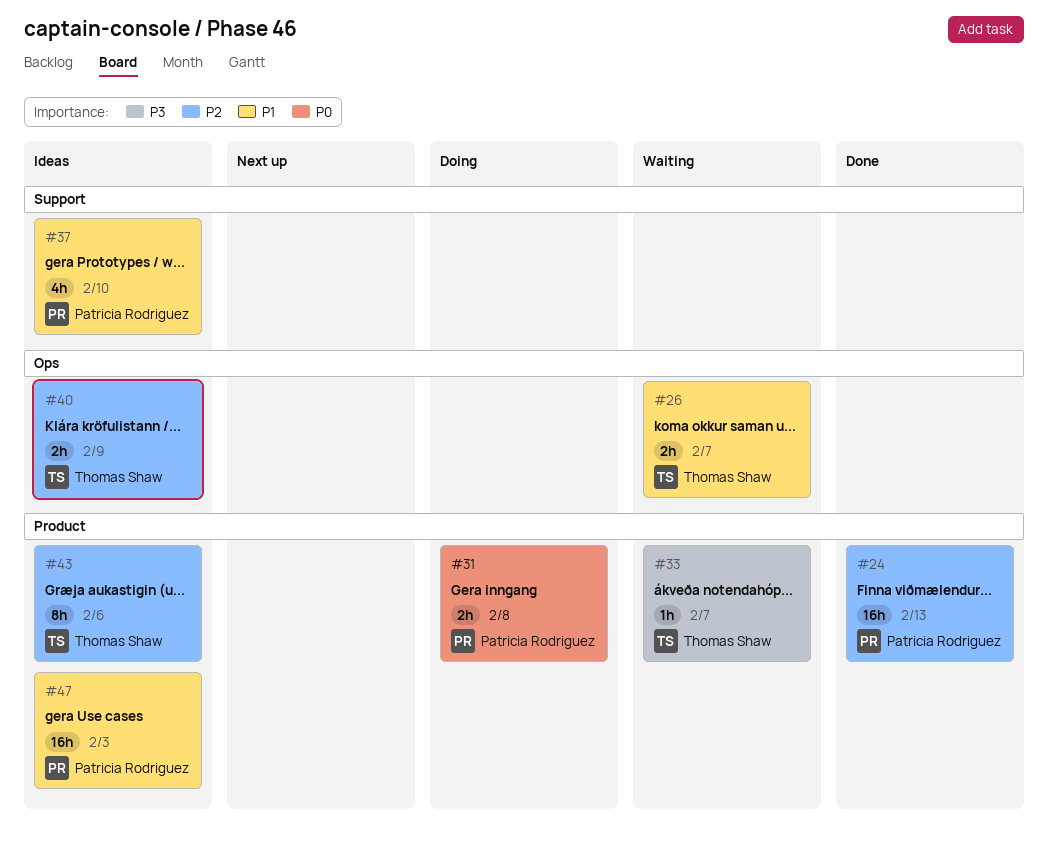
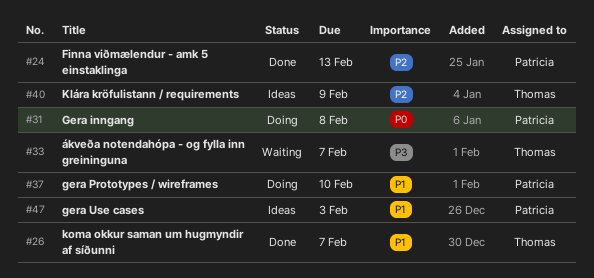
#26, status: Waiting -> Done
#37, status: Ideas -> Doing
#43: present -> none

